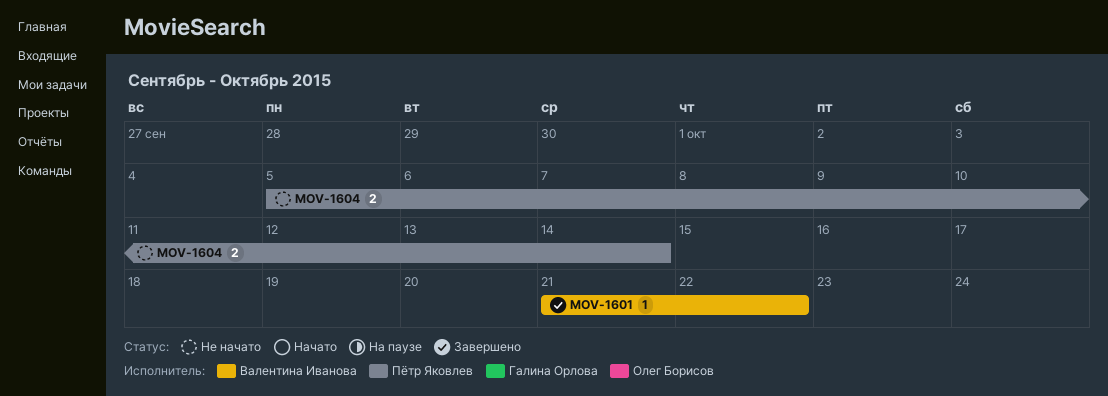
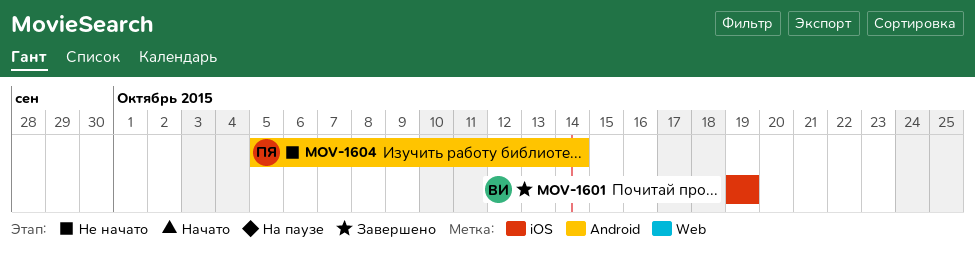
MOV-1601, start: Oct 21 -> Oct 19
MOV-1601, due: Oct 22 -> Oct 19

